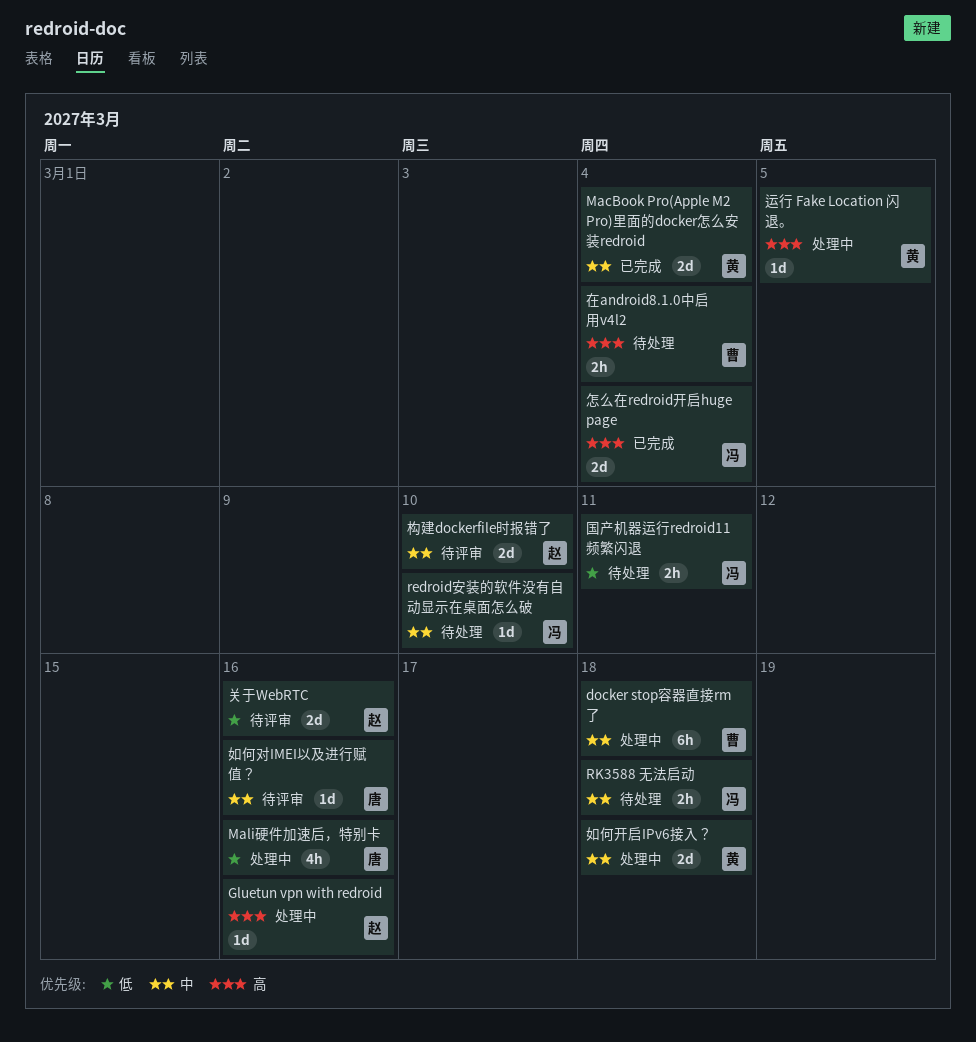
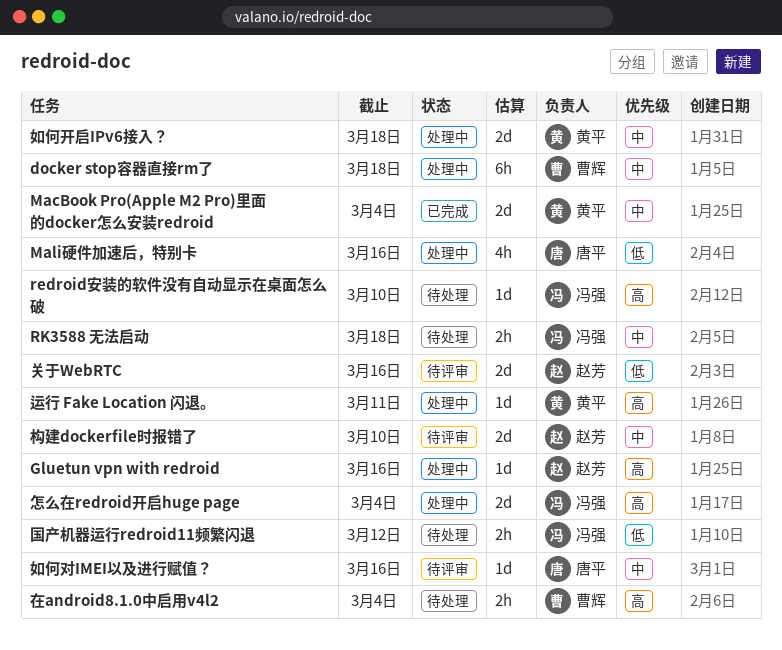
redroid安装的软件没有自动显示在桌面怎么破, priority: 中 -> 高
国产机器运行redroid11频繁闪退, due: Mar 11 -> Mar 12
怎么在redroid开启huge page, status: 已完成 -> 处理中
运行 Fake Location 闪退。, due: Mar 5 -> Mar 11

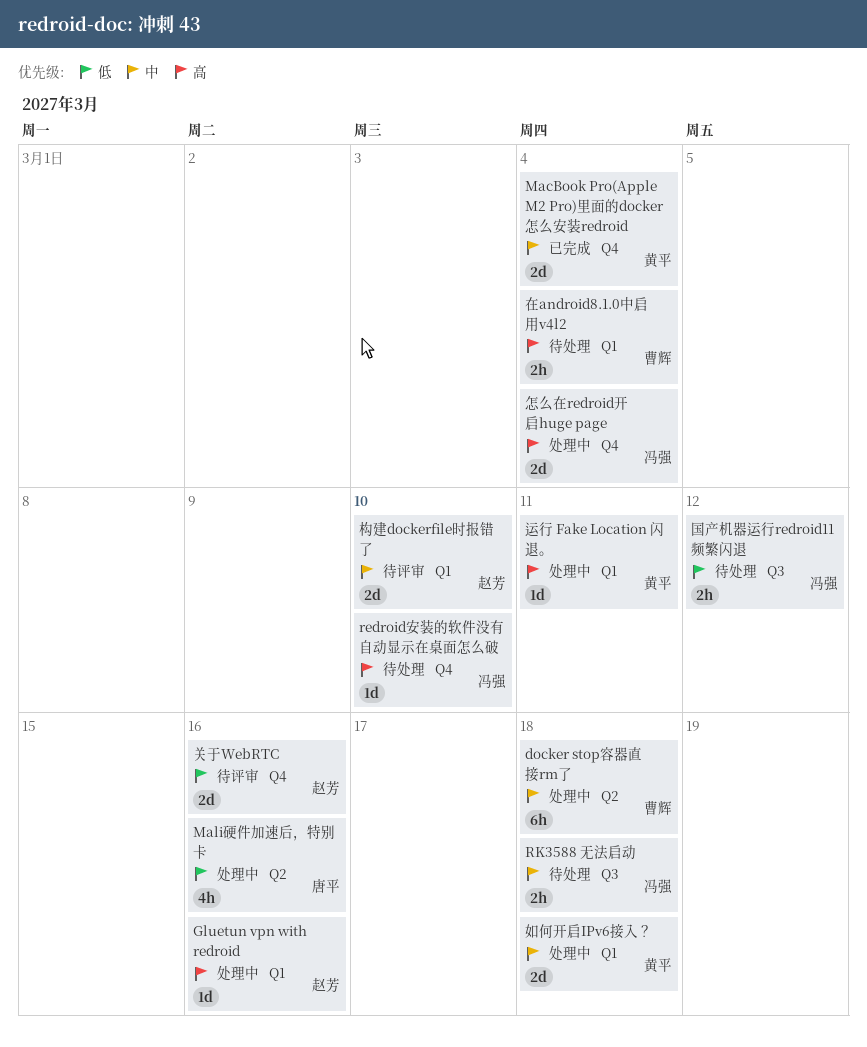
如何对IMEI以及进行赋值？: present -> none

